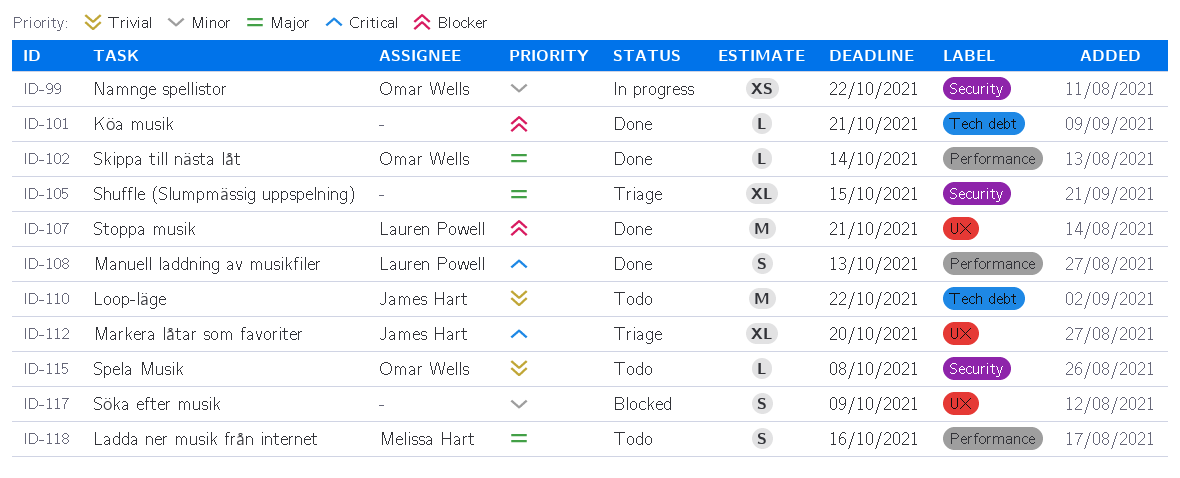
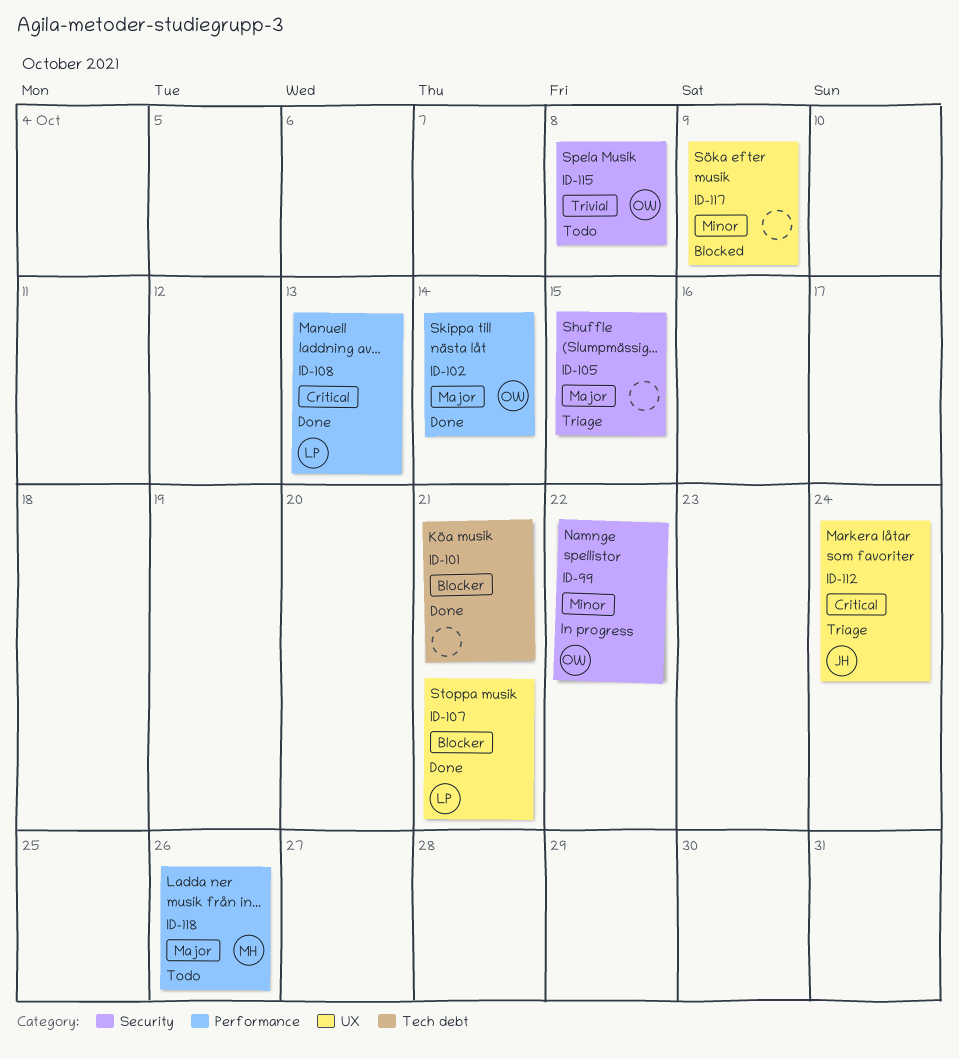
ID-110: present -> none
ID-112, due: Oct 20 -> Oct 24
ID-118, due: Oct 16 -> Oct 26

